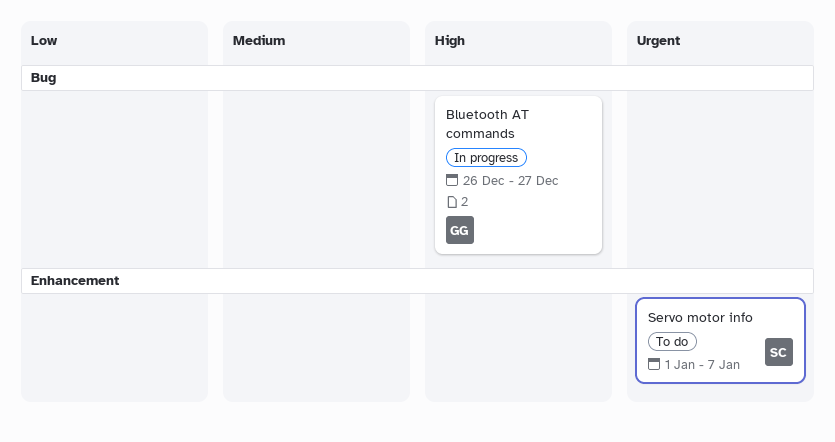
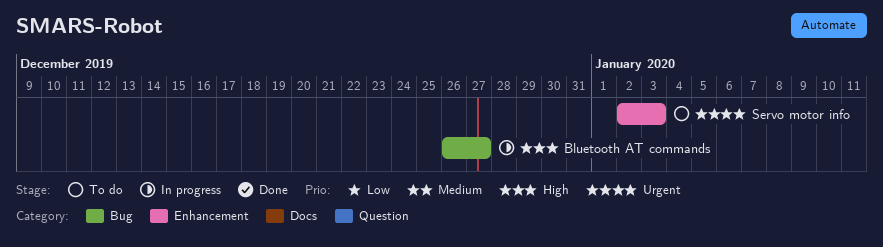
Servo motor info, start: Jan 1 -> Jan 2
Servo motor info, due: Jan 7 -> Jan 3

